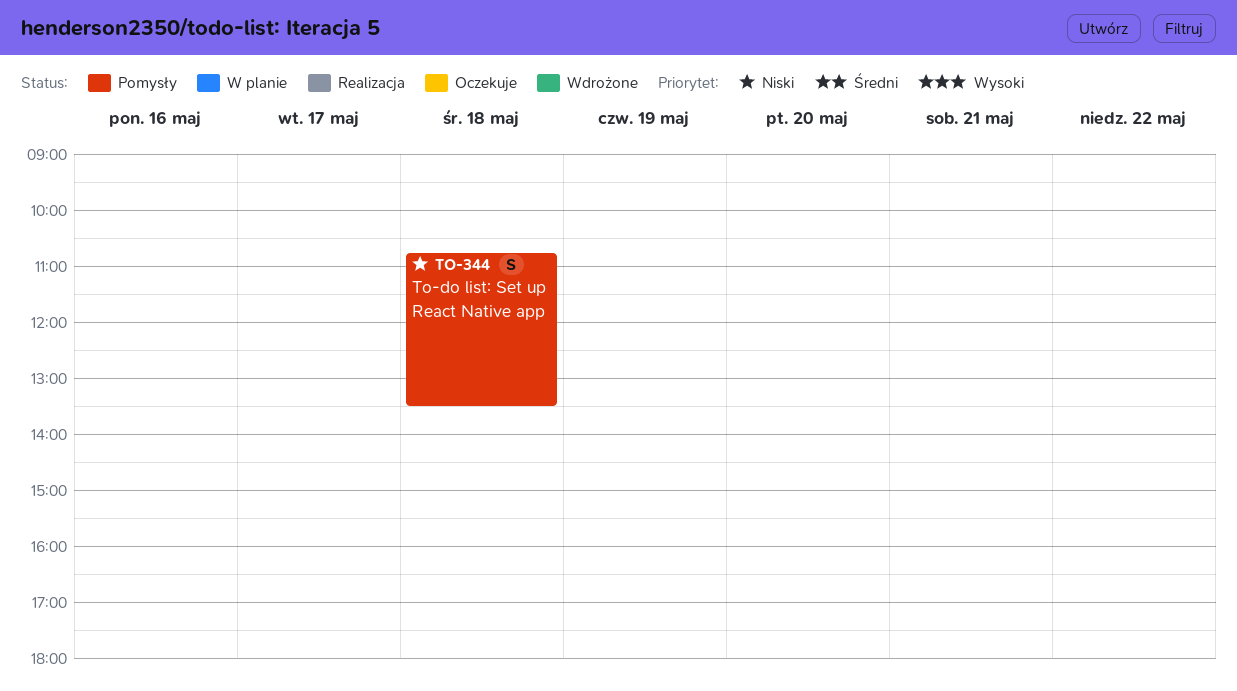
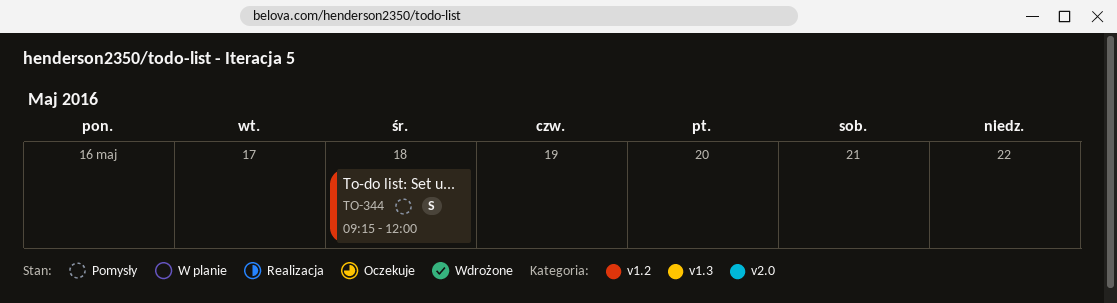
TO-344, begins: 10:45 -> 09:15
TO-344, ends: 13:30 -> 12:00

